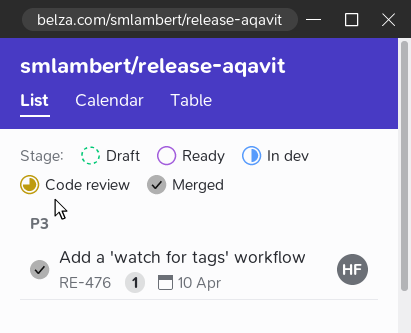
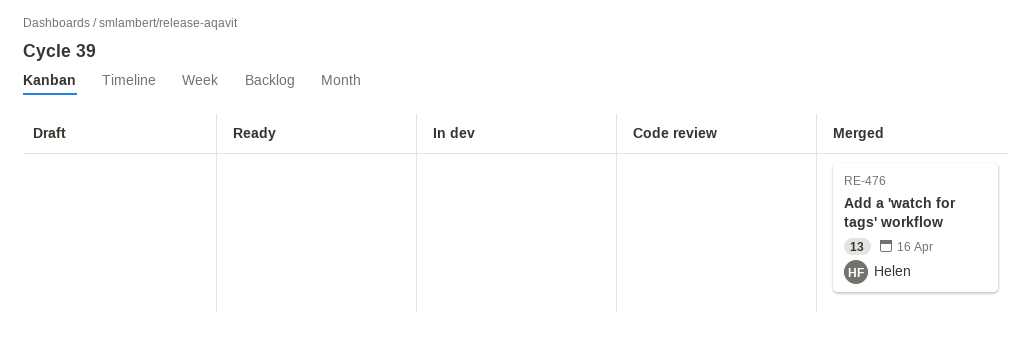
RE-476, estimate: 1 -> 13
RE-476, due: Apr 10 -> Apr 16

